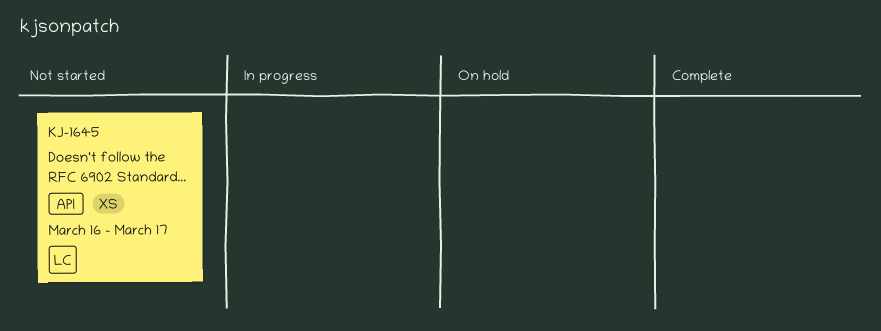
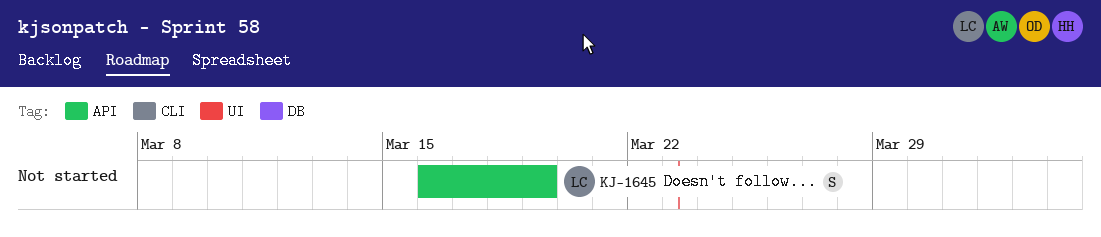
KJ-1645, estimate: XS -> S
KJ-1645, due: Mar 17 -> Mar 19

